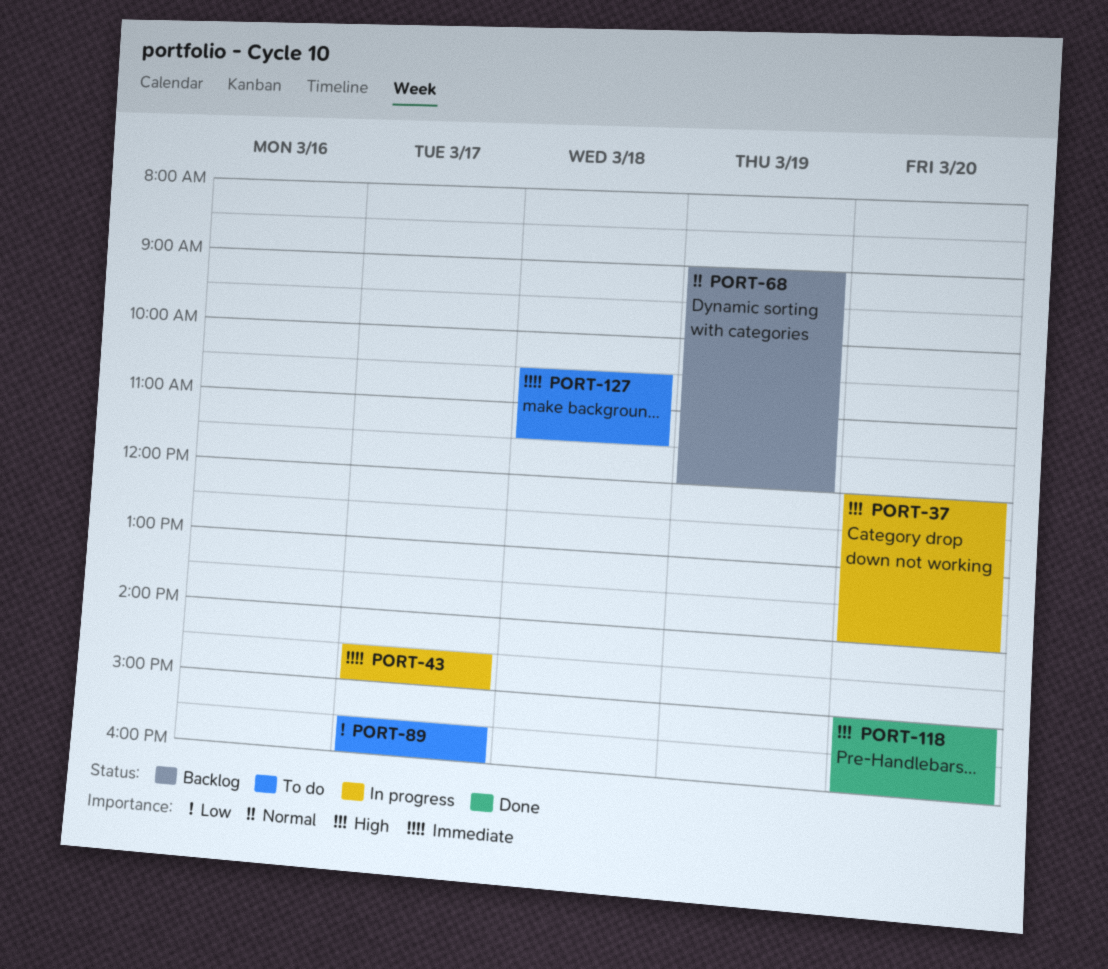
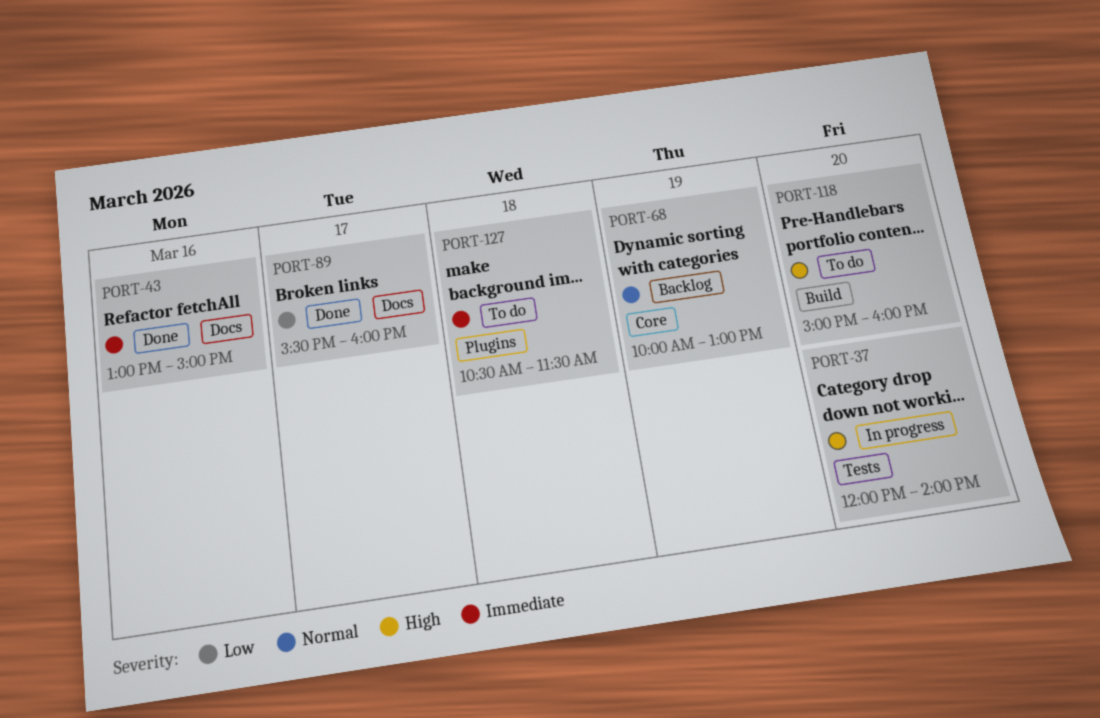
PORT-43, status: In progress -> Done
PORT-43, day: Mar 17 -> Mar 16
PORT-43, begins: 14:30 -> 13:00
PORT-68, begins: 09:00 -> 10:00
PORT-68, ends: 12:00 -> 13:00
PORT-89, status: To do -> Done
PORT-118, status: Done -> To do

